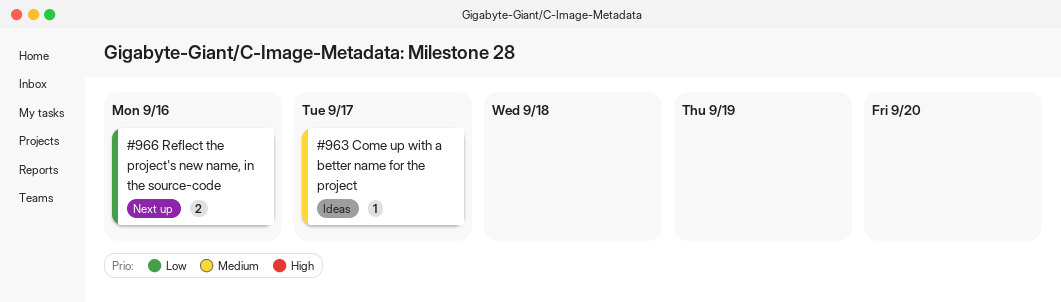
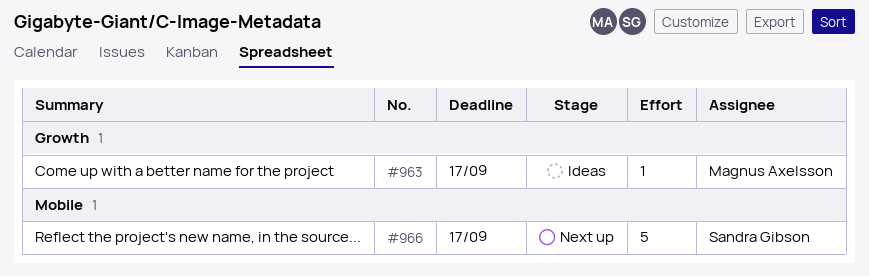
#966, estimate: 2 -> 5
#966, due: Sep 16 -> Sep 17

